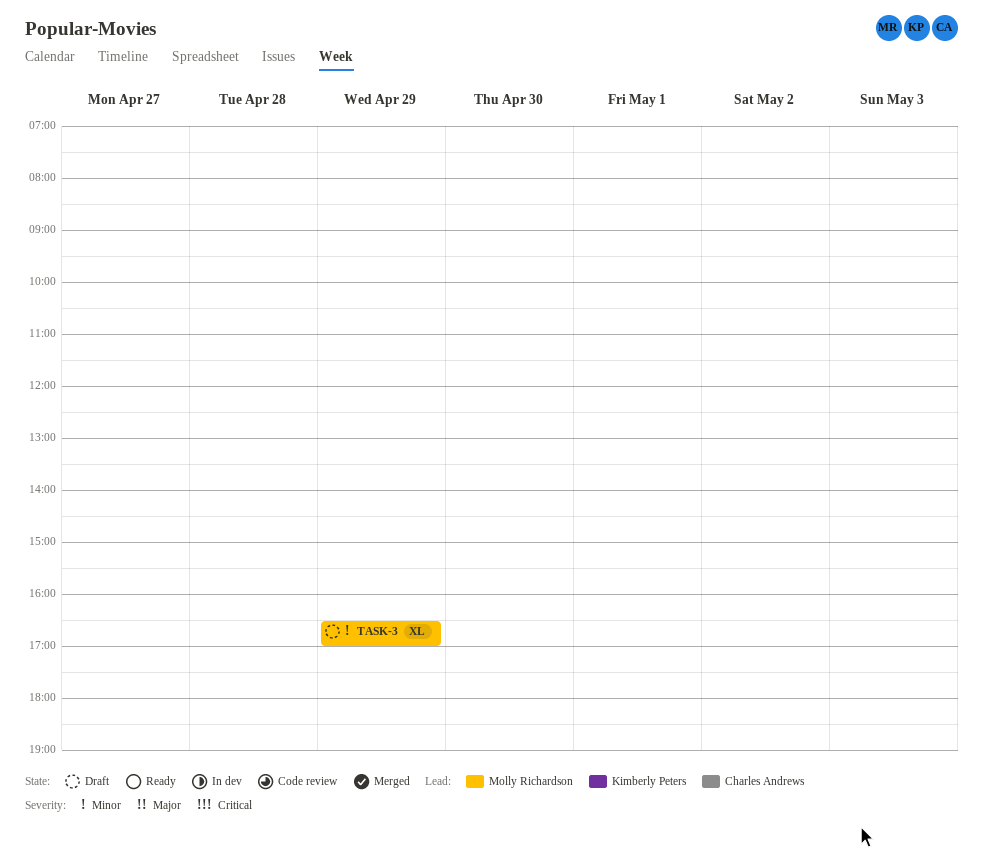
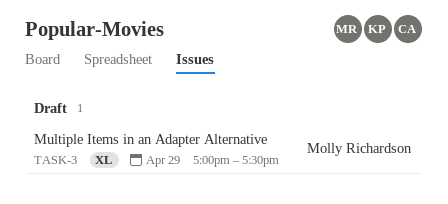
TASK-3, begins: 16:30 -> 17:00
TASK-3, ends: 17:00 -> 17:30

